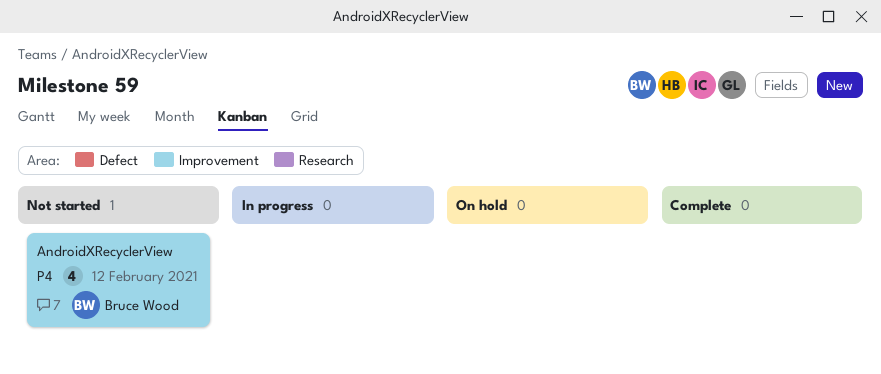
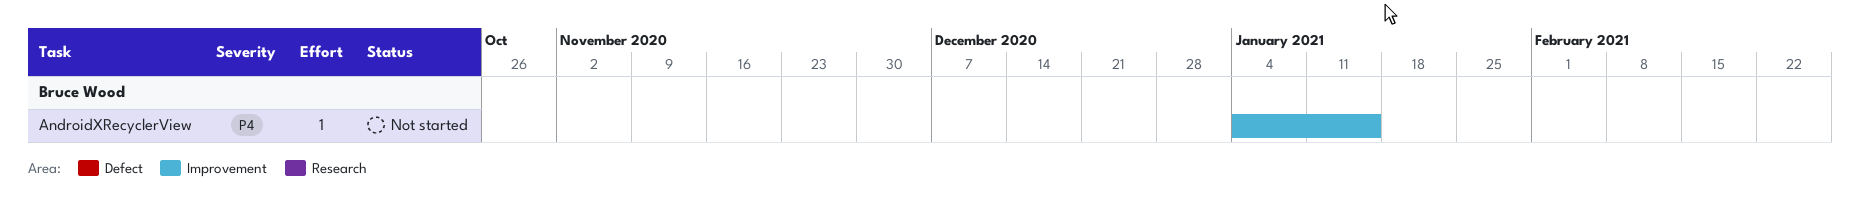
AndroidXRecyclerView, estimate: 4 -> 1
AndroidXRecyclerView, due: Feb 12 -> Jan 15

